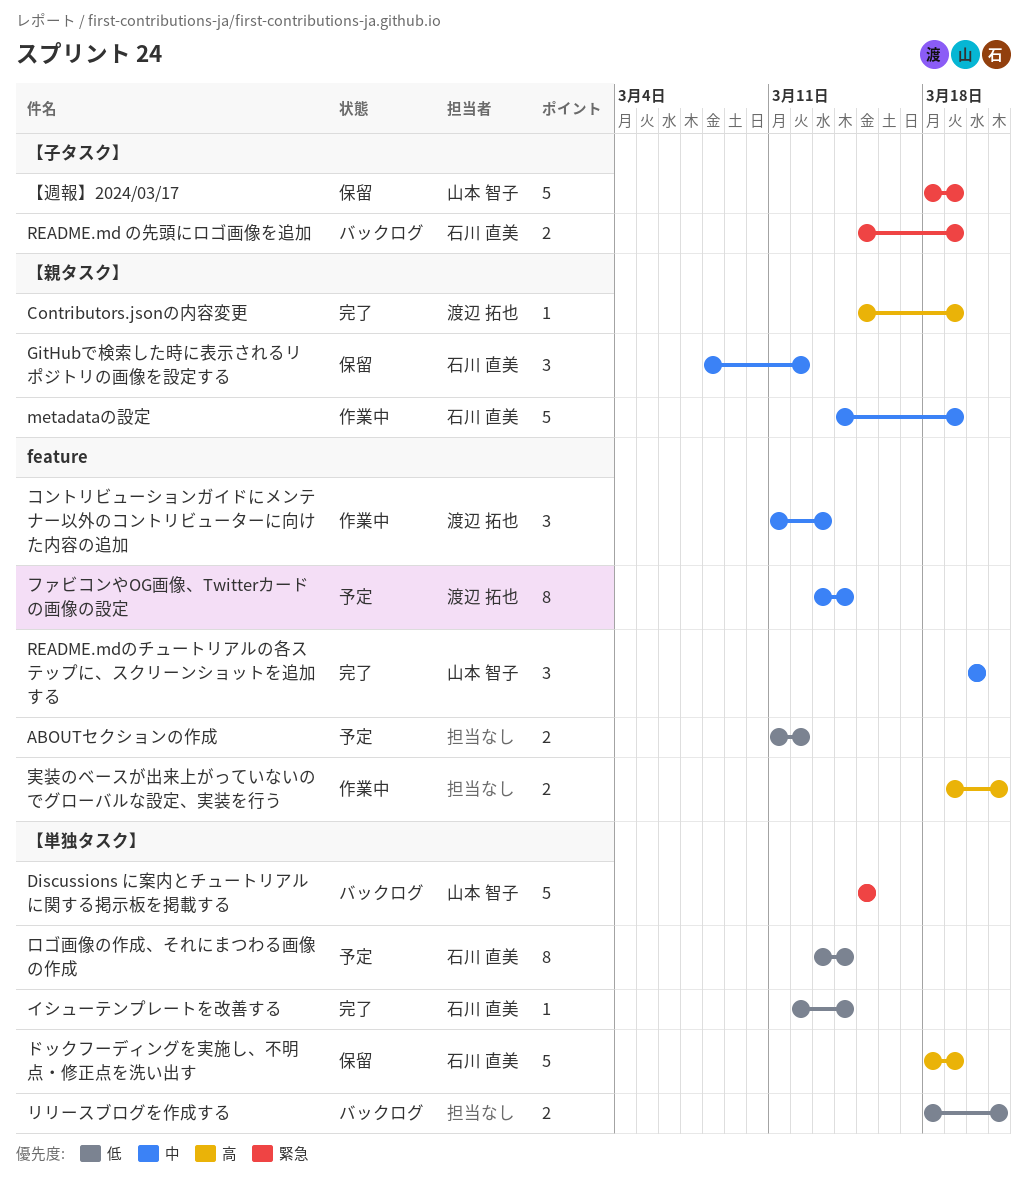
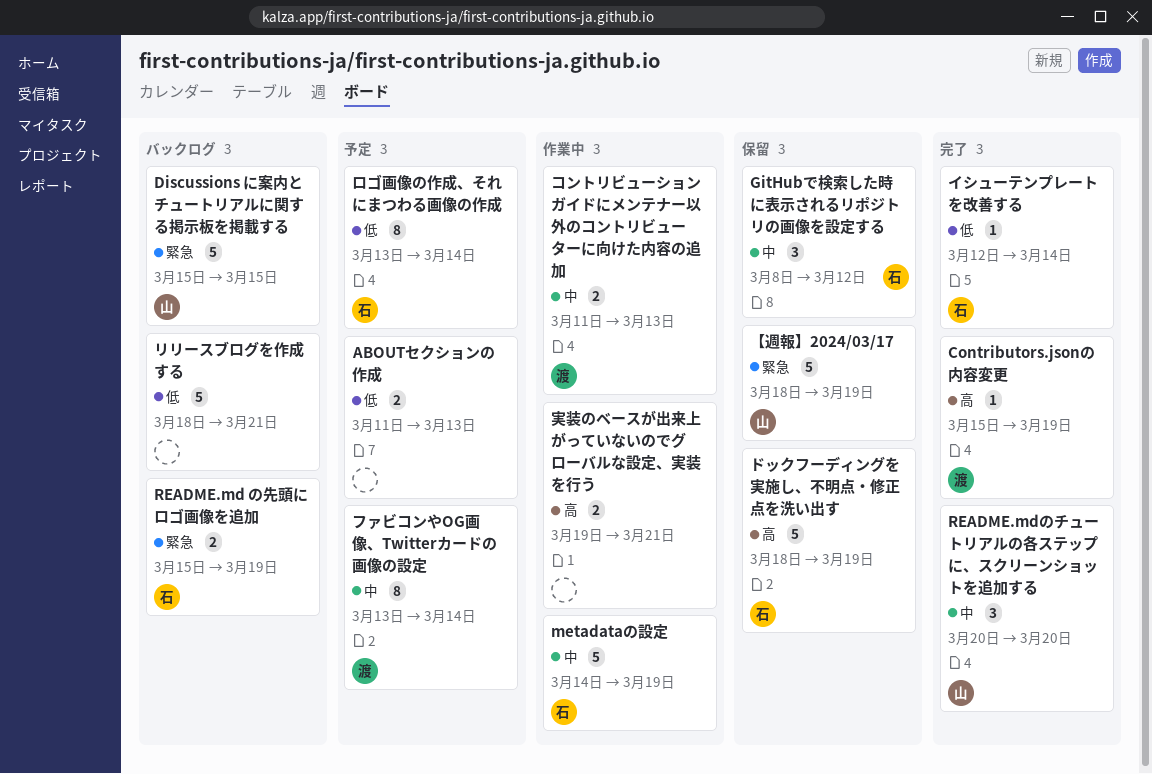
ABOUTセクションの作成, due: Mar 12 -> Mar 13
コントリビューションガイドにメンテナー以外のコントリビューターに向けた内容の追加, estimate: 3 -> 2
リリースブログを作成する, estimate: 2 -> 5

